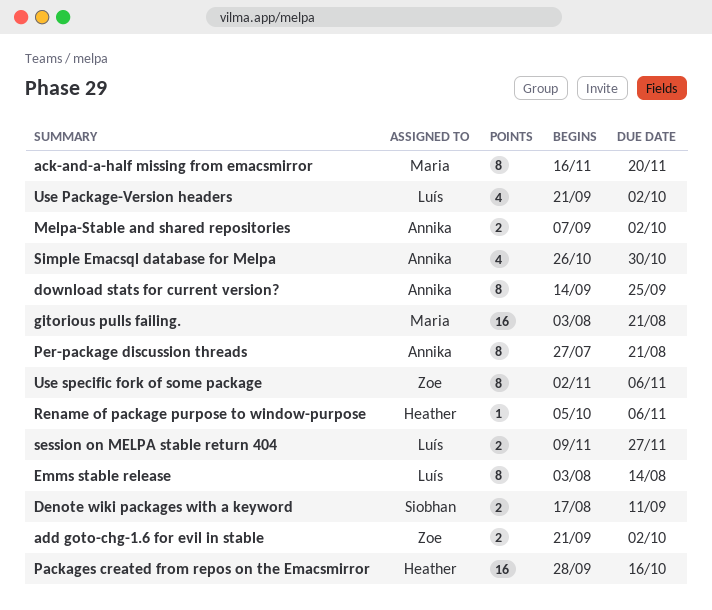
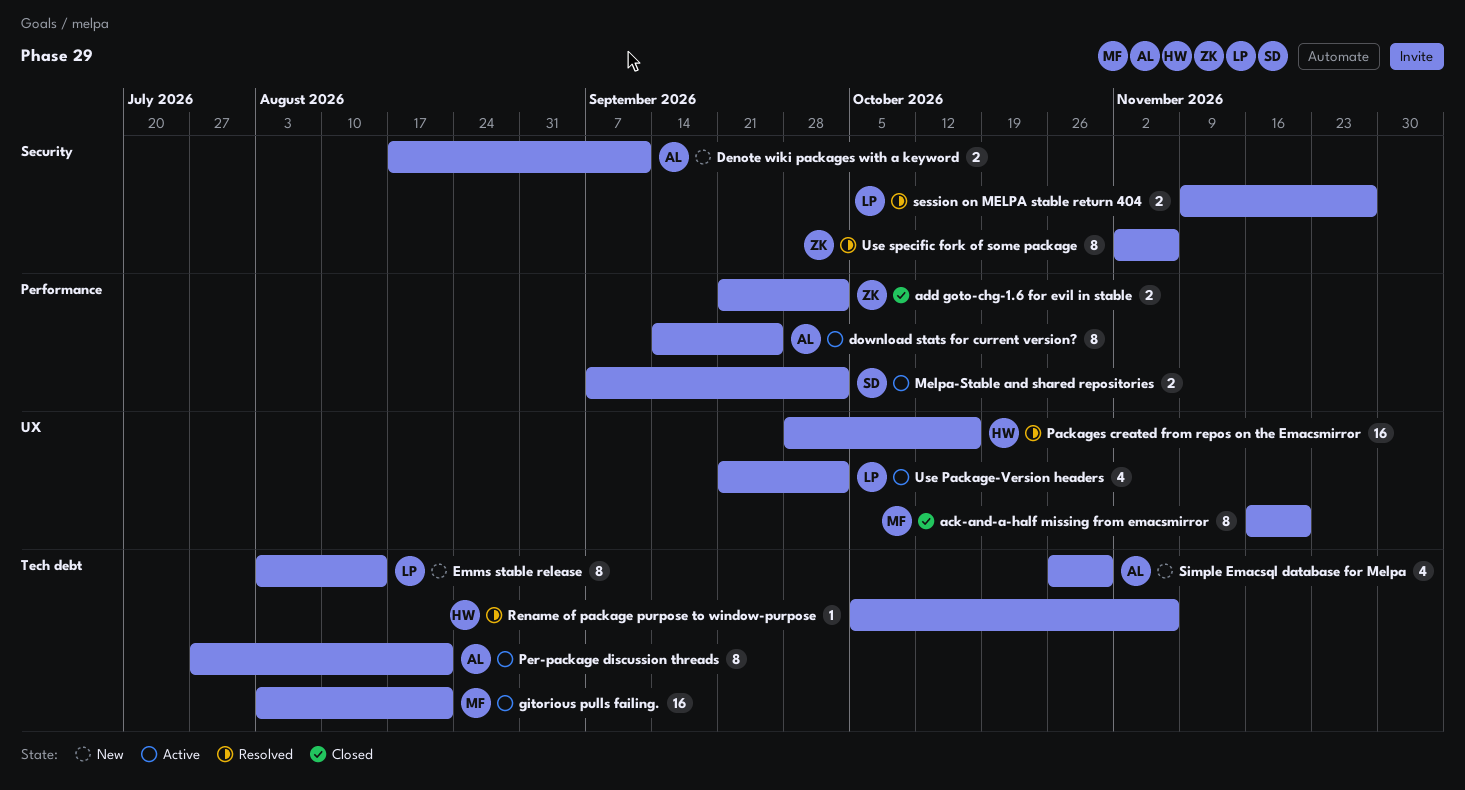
Denote wiki packages with a keyword, owner: Siobhan -> Annika
Melpa-Stable and shared repositories, owner: Annika -> Siobhan

